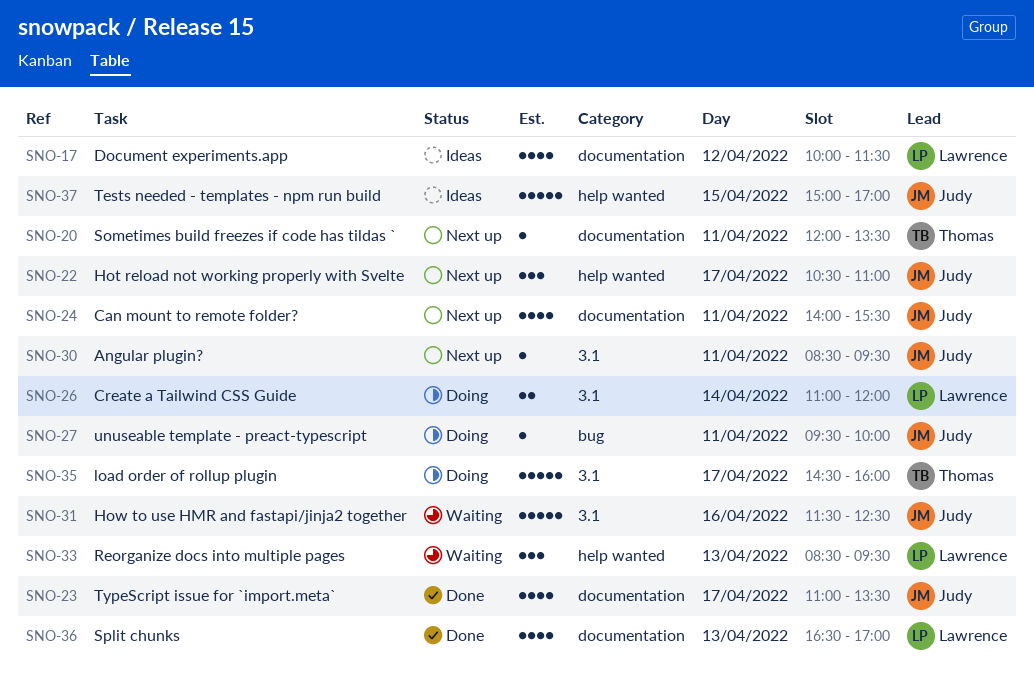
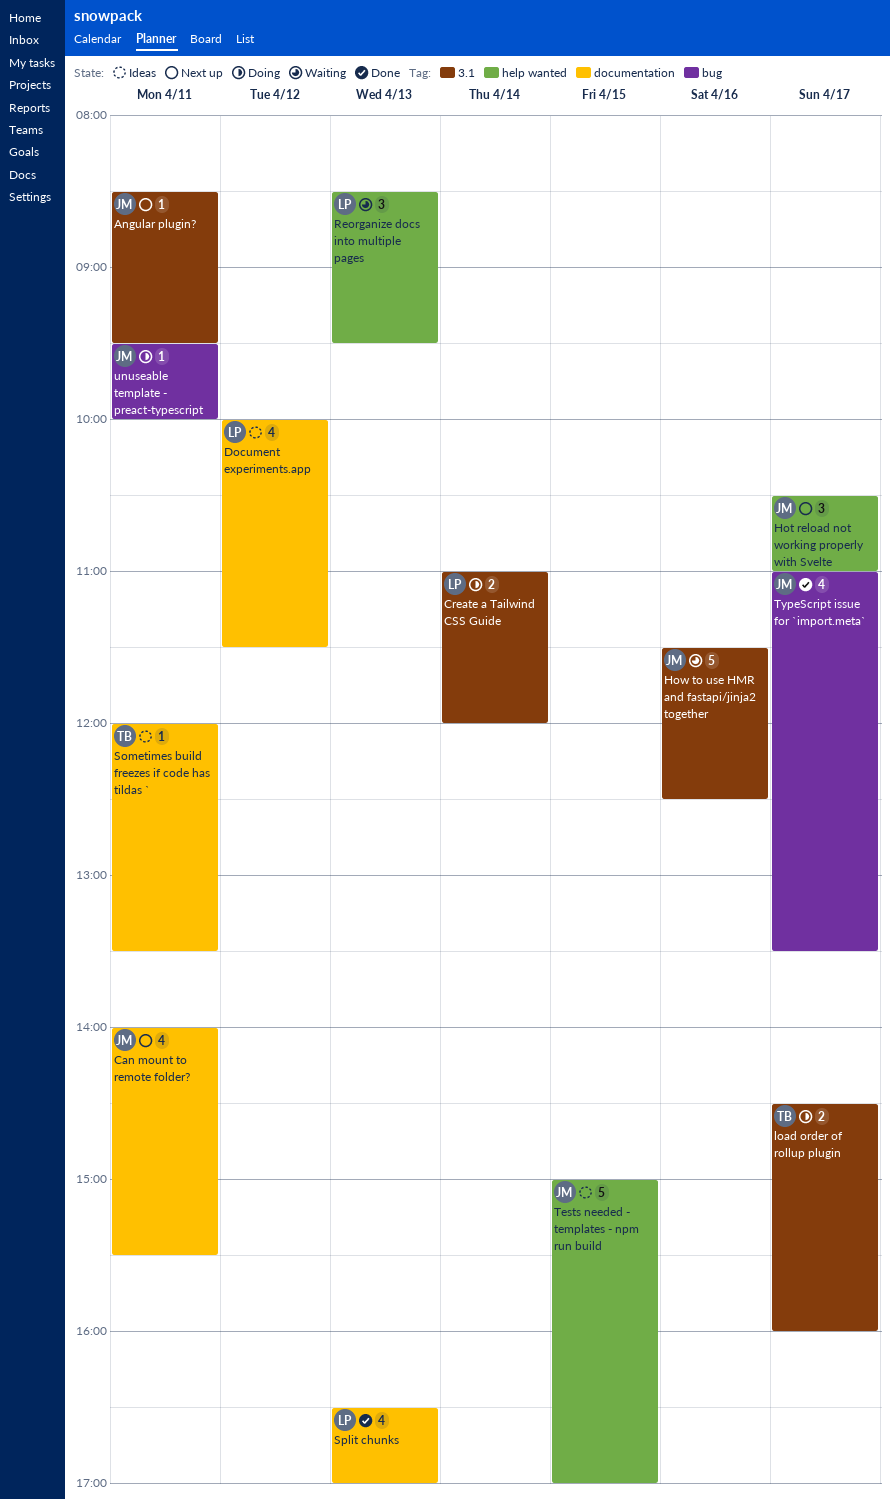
load order of rollup plugin, estimate: 5 -> 2
Sometimes build freezes if code has tildas `, status: Next up -> Ideas
TypeScript issue for `import.meta`, label: documentation -> bug

